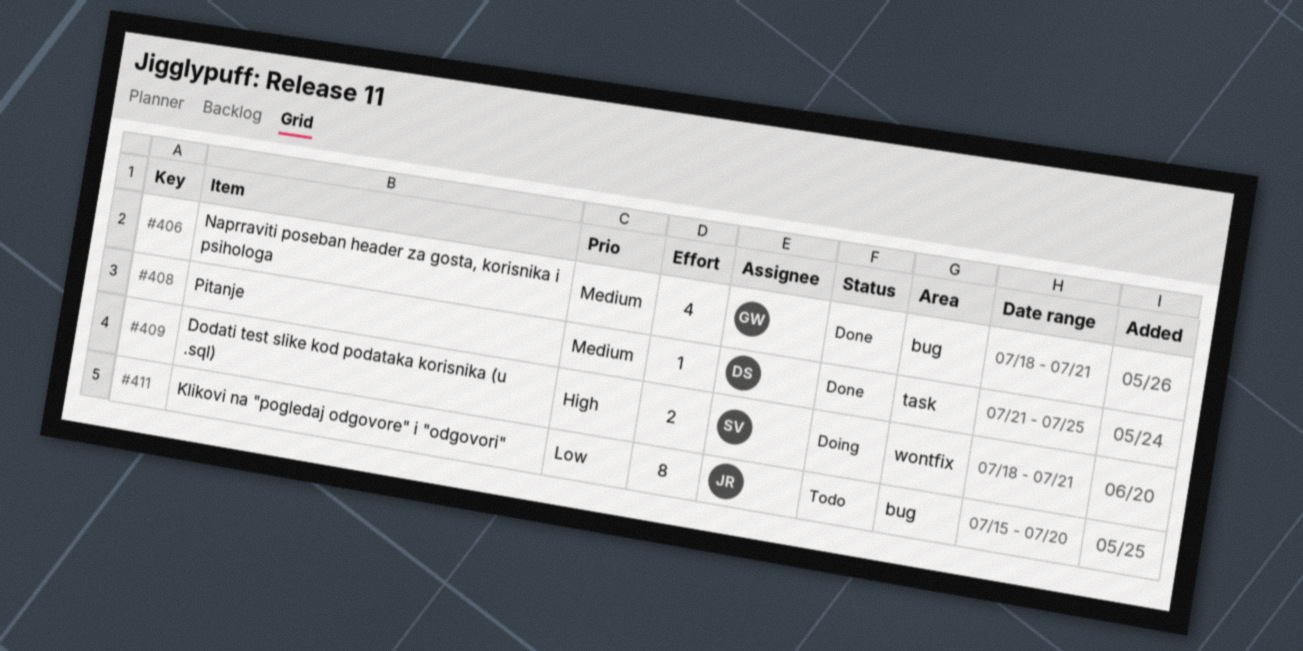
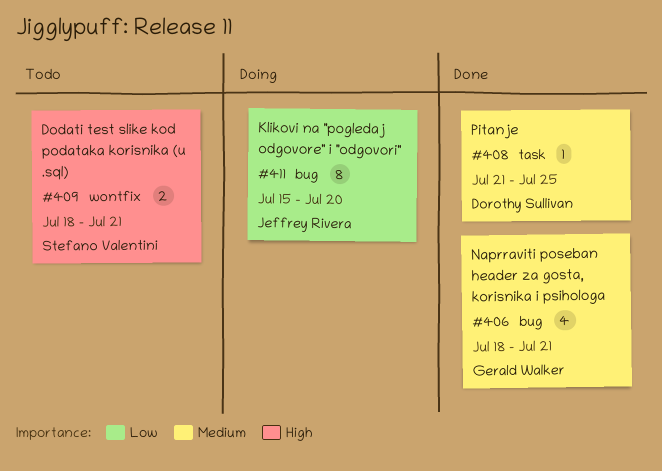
#409, status: Doing -> Todo
#411, status: Todo -> Doing

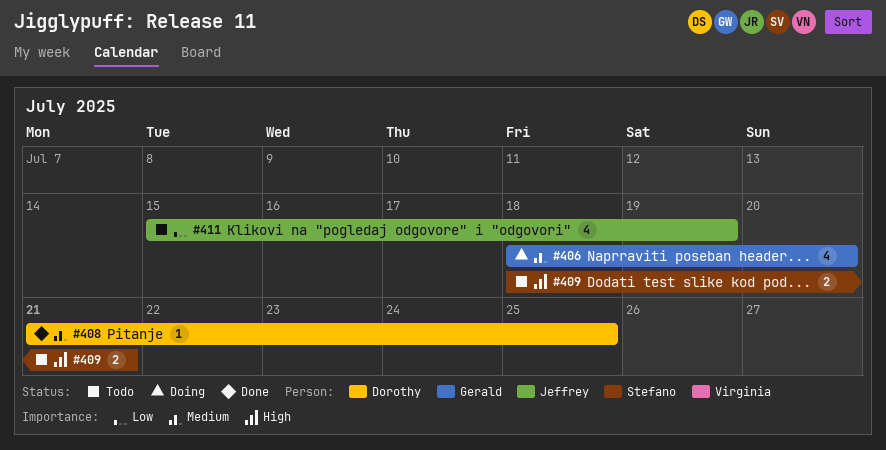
#406, status: Done -> Doing
#406, due: Jul 21 -> Jul 20
#411, status: Doing -> Todo
#411, estimate: 8 -> 4
#411, due: Jul 20 -> Jul 19

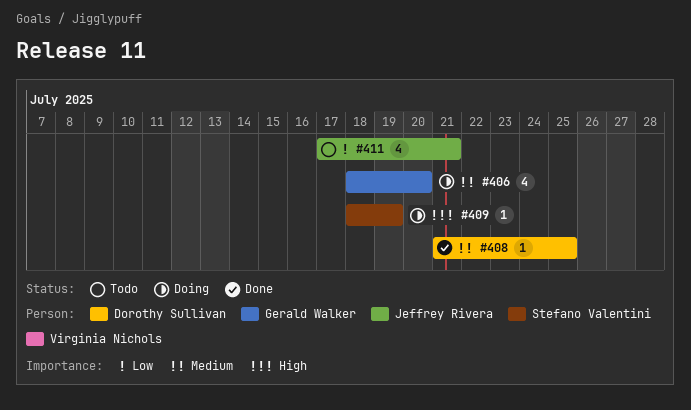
#409, status: Todo -> Doing
#409, estimate: 2 -> 1
#409, due: Jul 21 -> Jul 19
#411, start: Jul 15 -> Jul 17
#411, due: Jul 19 -> Jul 21

